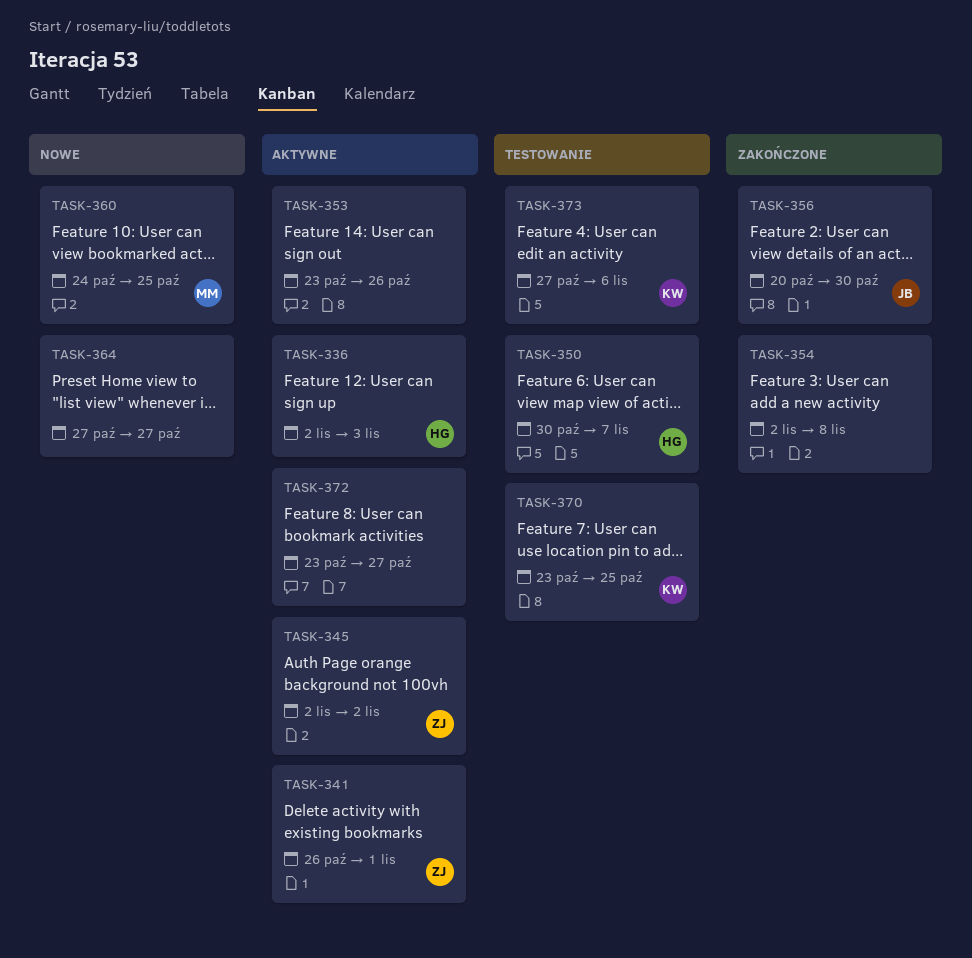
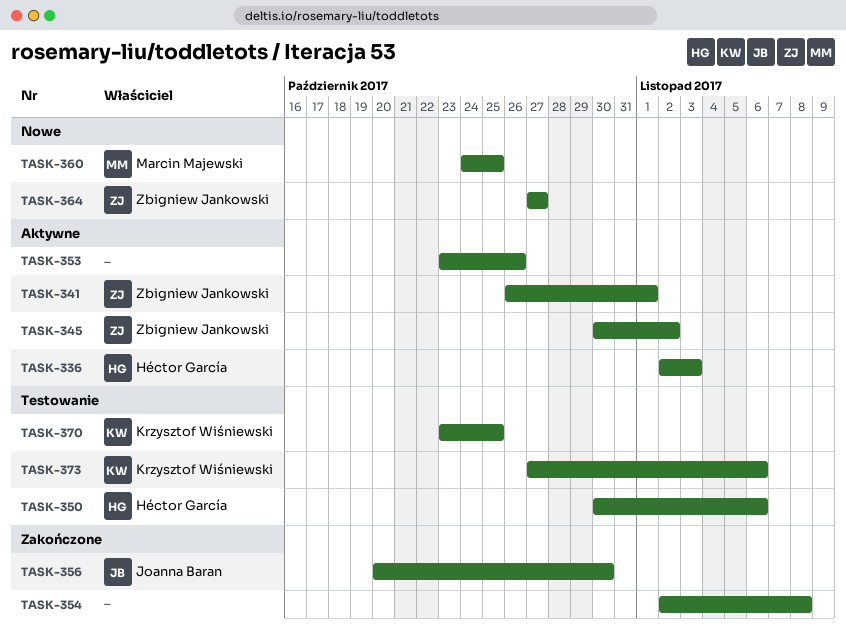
TASK-345, start: Nov 2 -> Oct 30
TASK-350, due: Nov 7 -> Nov 6
TASK-364, owner: none -> Zbigniew Jankowski
TASK-372: present -> none

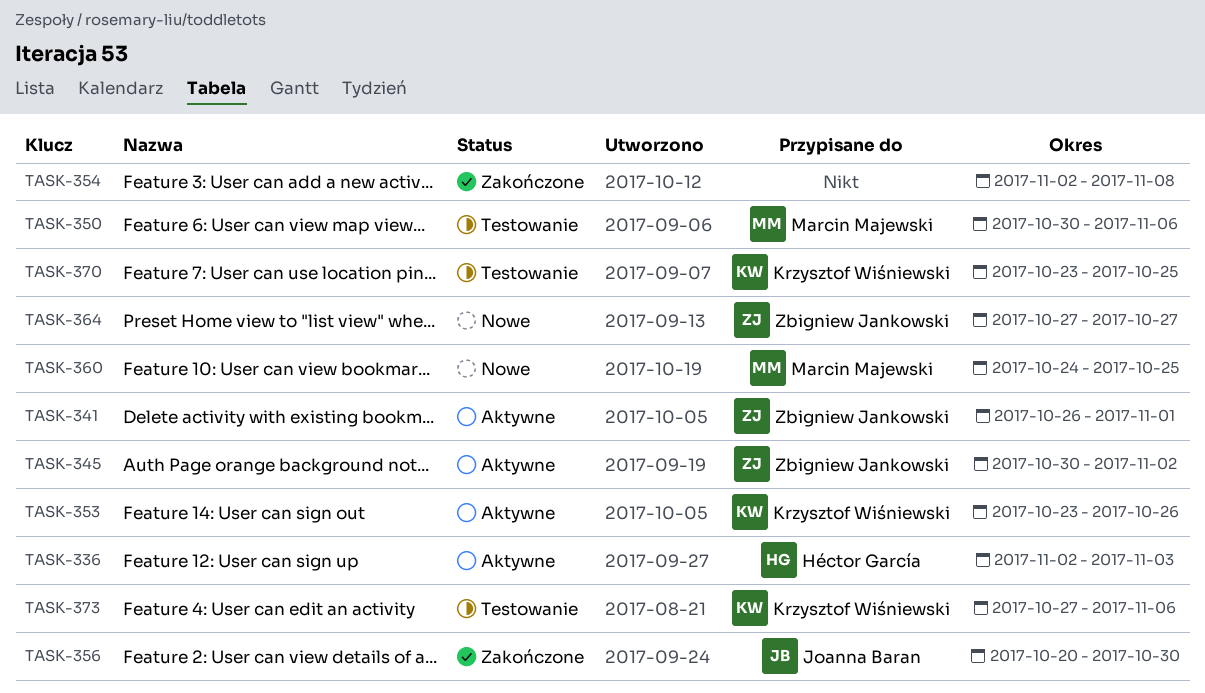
TASK-350, owner: Héctor García -> Marcin Majewski
TASK-353, owner: none -> Krzysztof Wiśniewski

